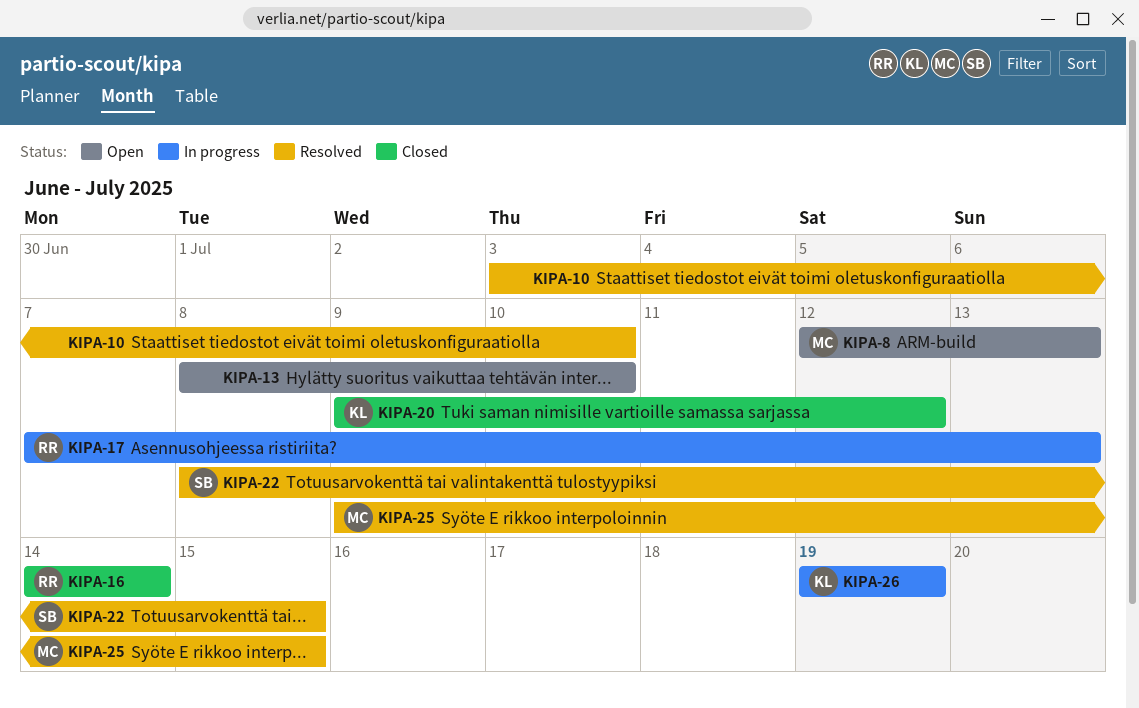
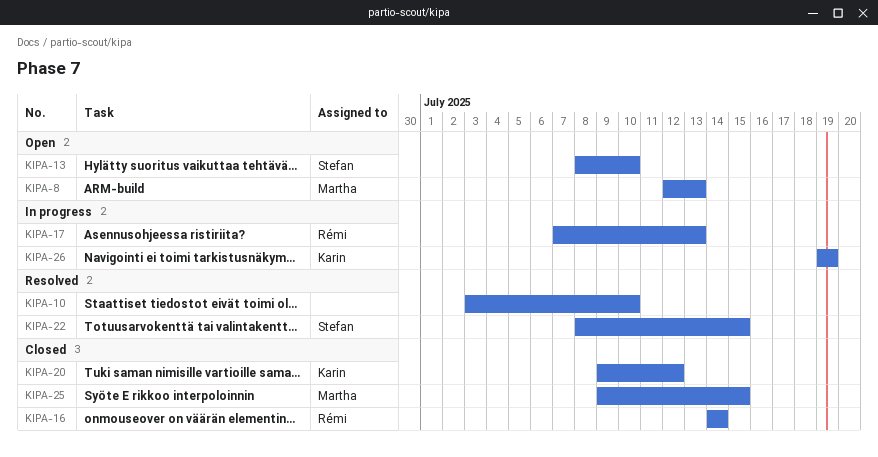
KIPA-13, owner: none -> Stefan
KIPA-25, status: Resolved -> Closed

